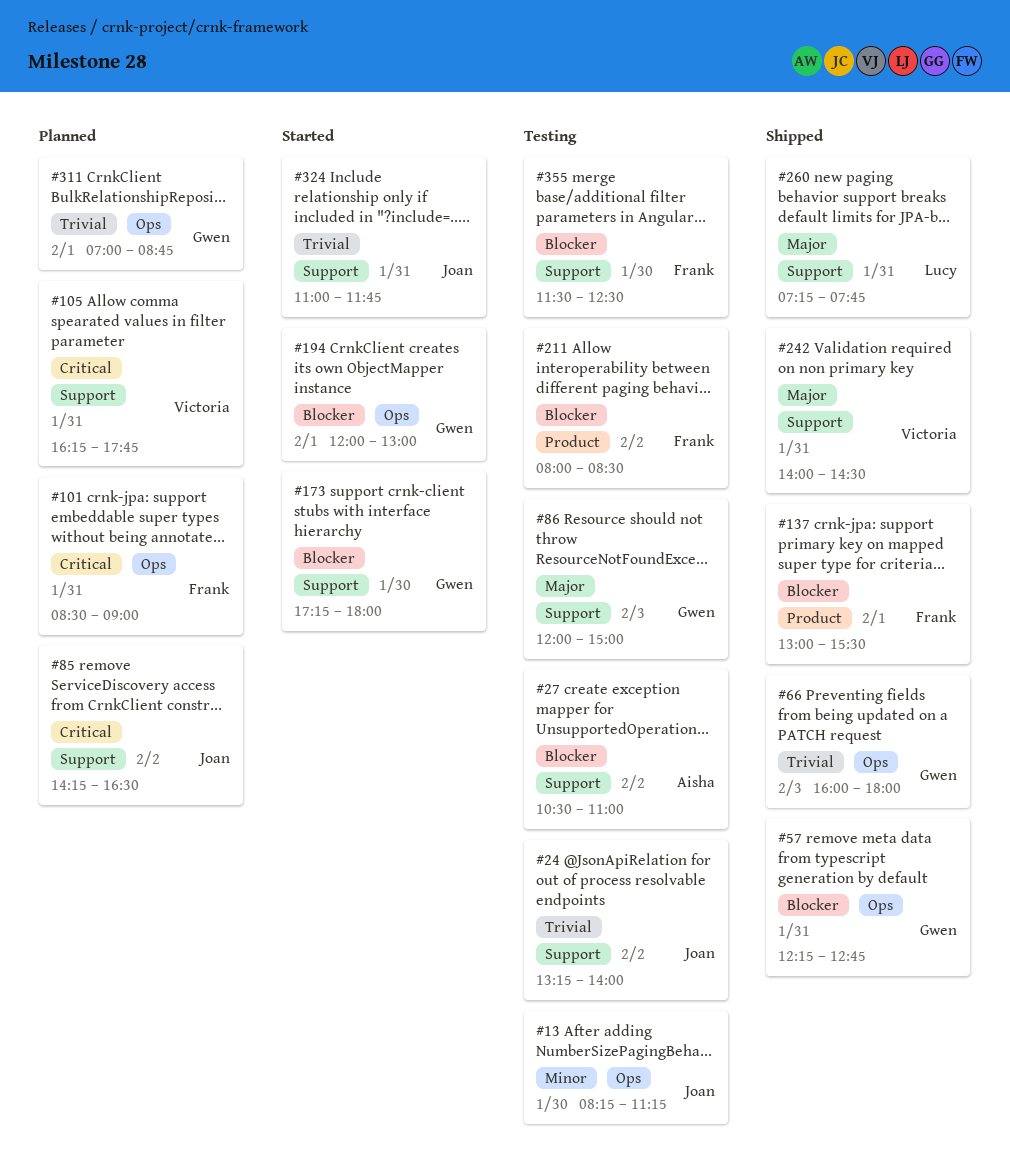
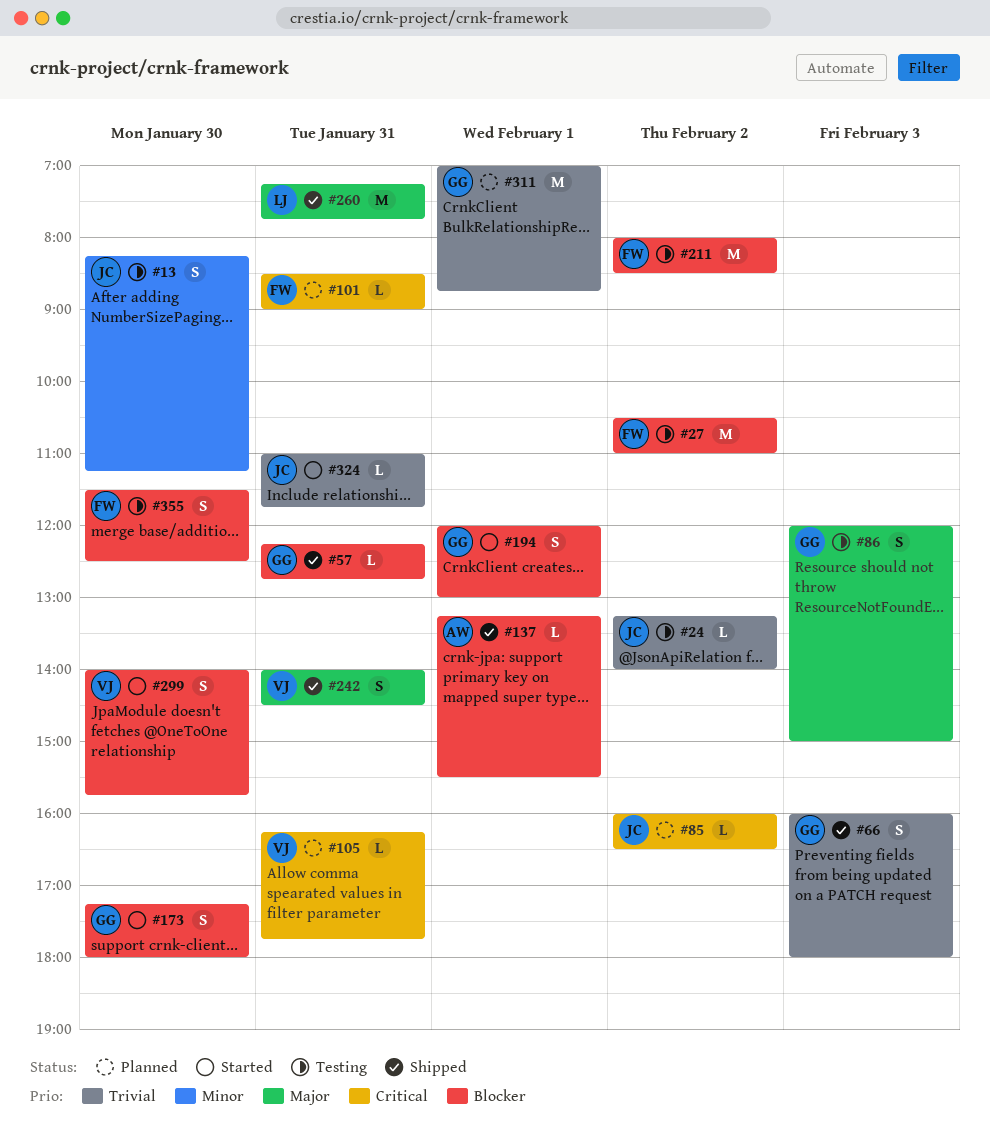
#27, owner: Aisha -> Frank
#85, begins: 14:15 -> 16:00
#137, owner: Frank -> Aisha
#137, begins: 13:00 -> 13:15
#299: none -> present

